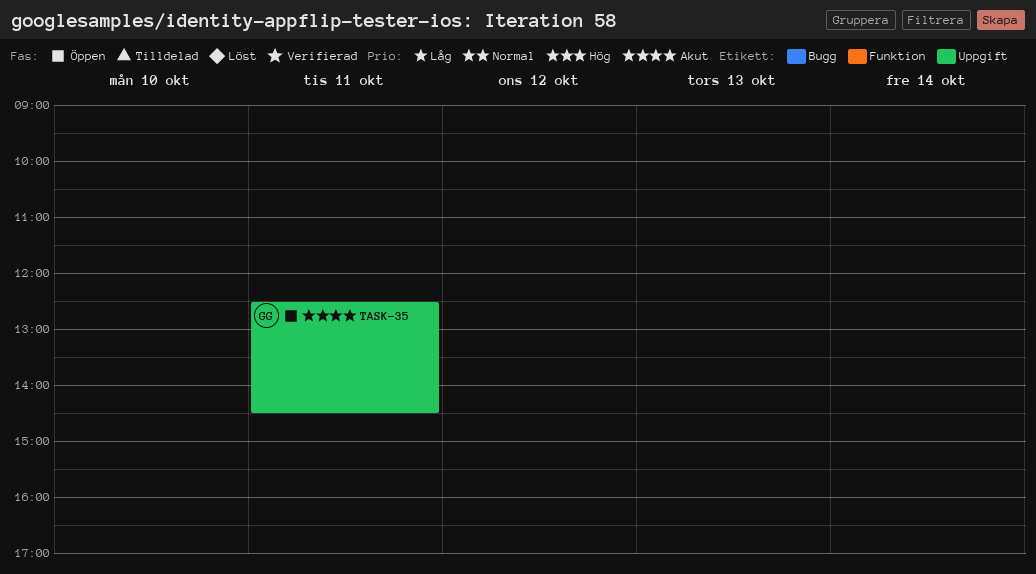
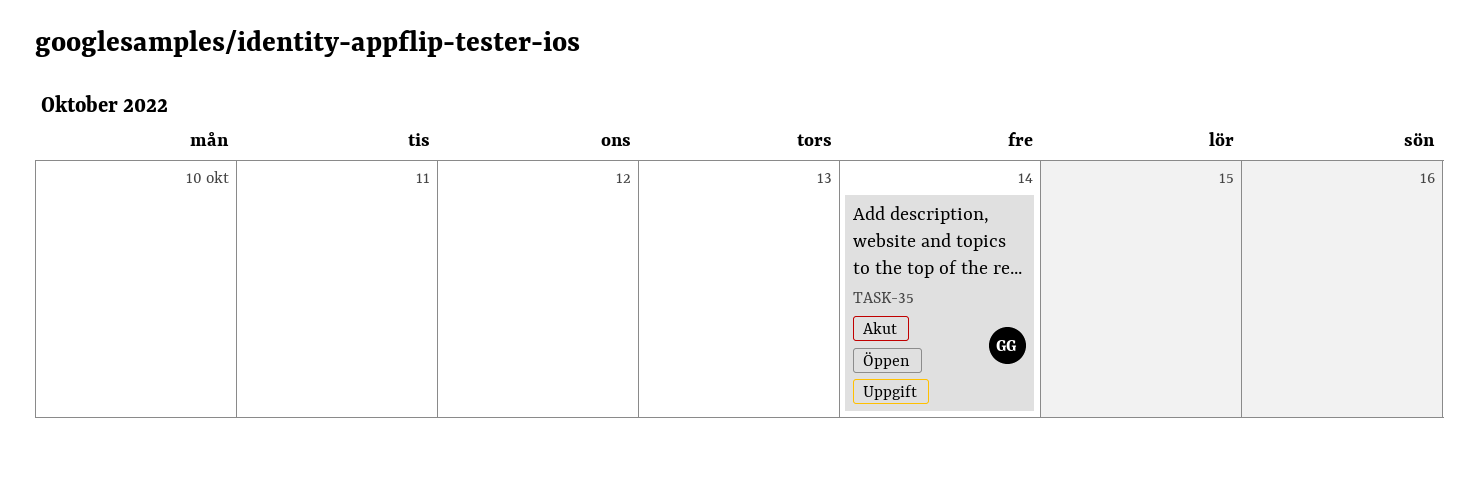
TASK-35, day: Oct 11 -> Oct 14

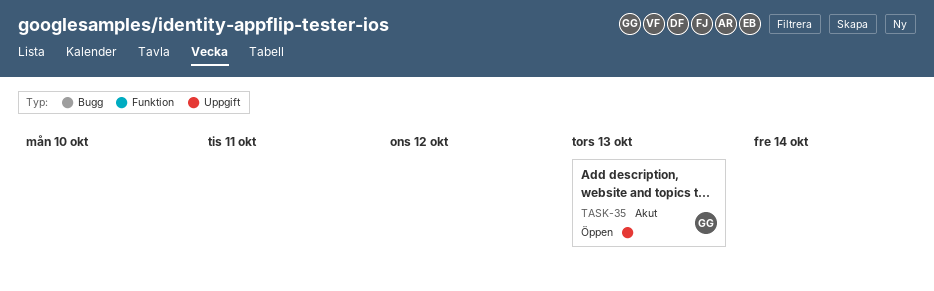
TASK-35, day: Oct 14 -> Oct 13

